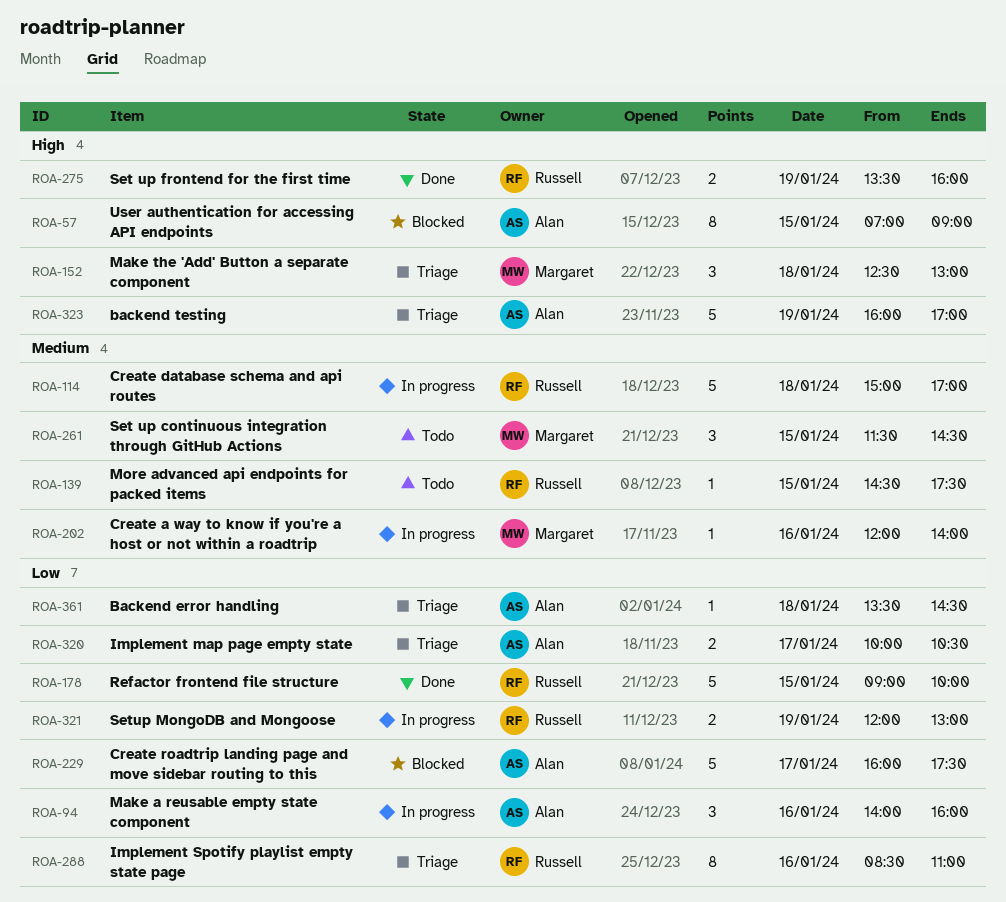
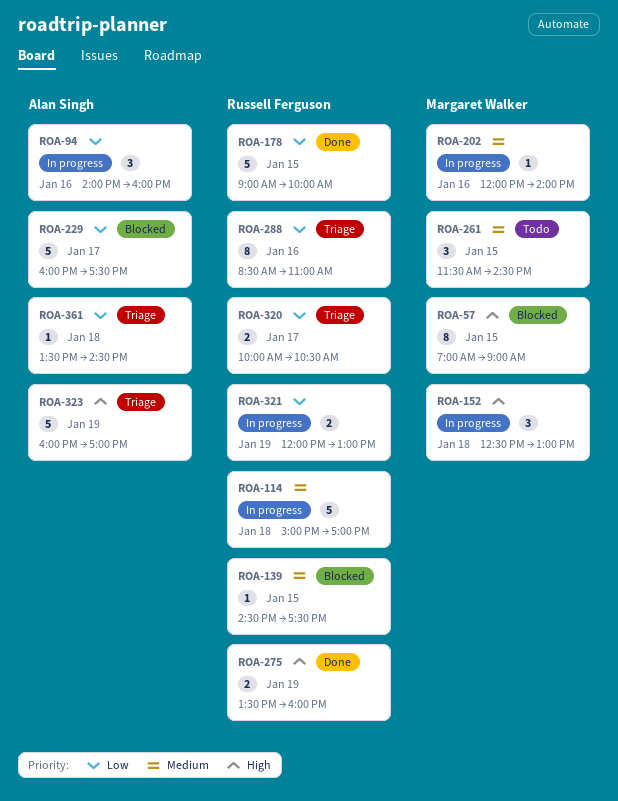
ROA-57, owner: Alan Singh -> Margaret Walker
ROA-139, status: Todo -> Blocked
ROA-152, status: Triage -> In progress
ROA-320, owner: Alan Singh -> Russell Ferguson

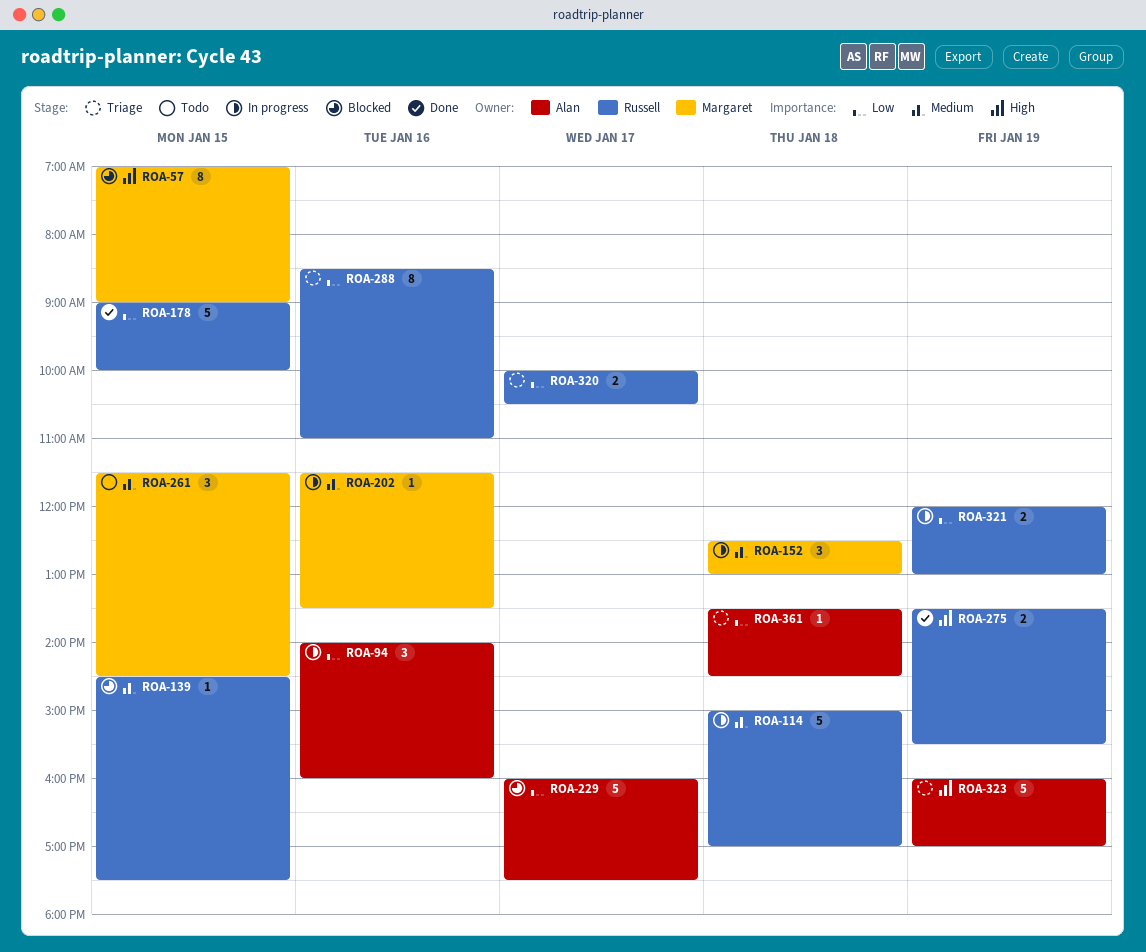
ROA-152, priority: High -> Medium
ROA-202, begins: 12:00 -> 11:30
ROA-202, ends: 14:00 -> 13:30
ROA-275, ends: 16:00 -> 15:30

